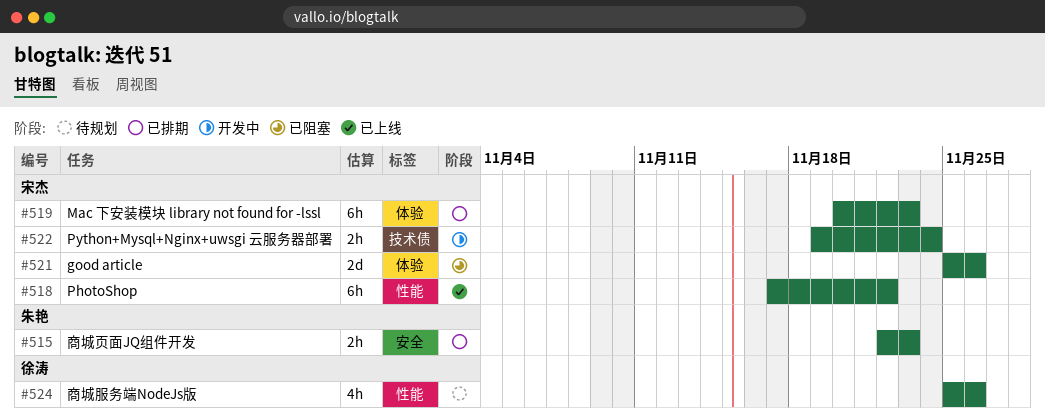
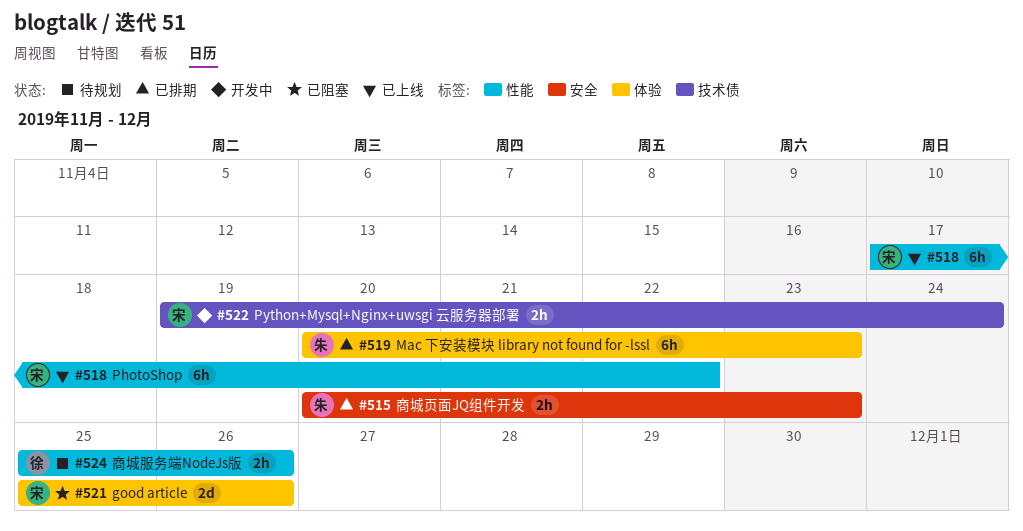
#515, start: Nov 22 -> Nov 20
#519, owner: 宋杰 -> 朱艳
#524, estimate: 4h -> 2h

